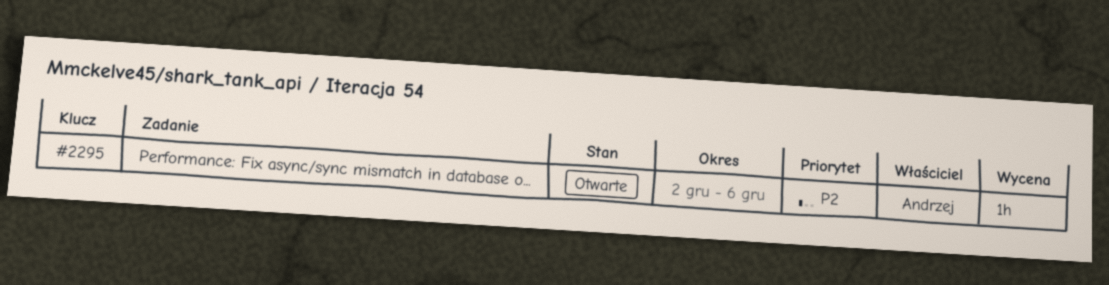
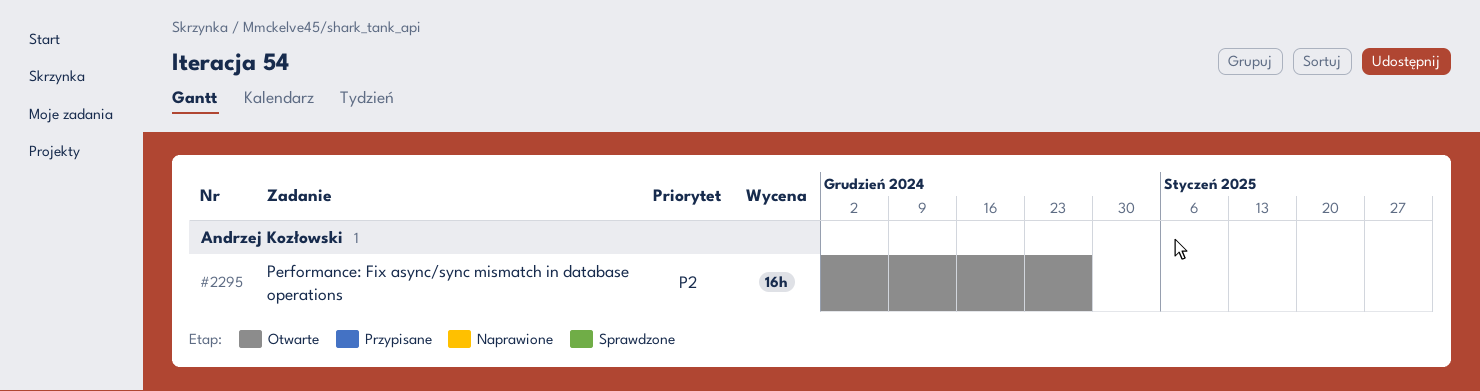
#2295, estimate: 1h -> 16h
#2295, due: Dec 6 -> Dec 27

